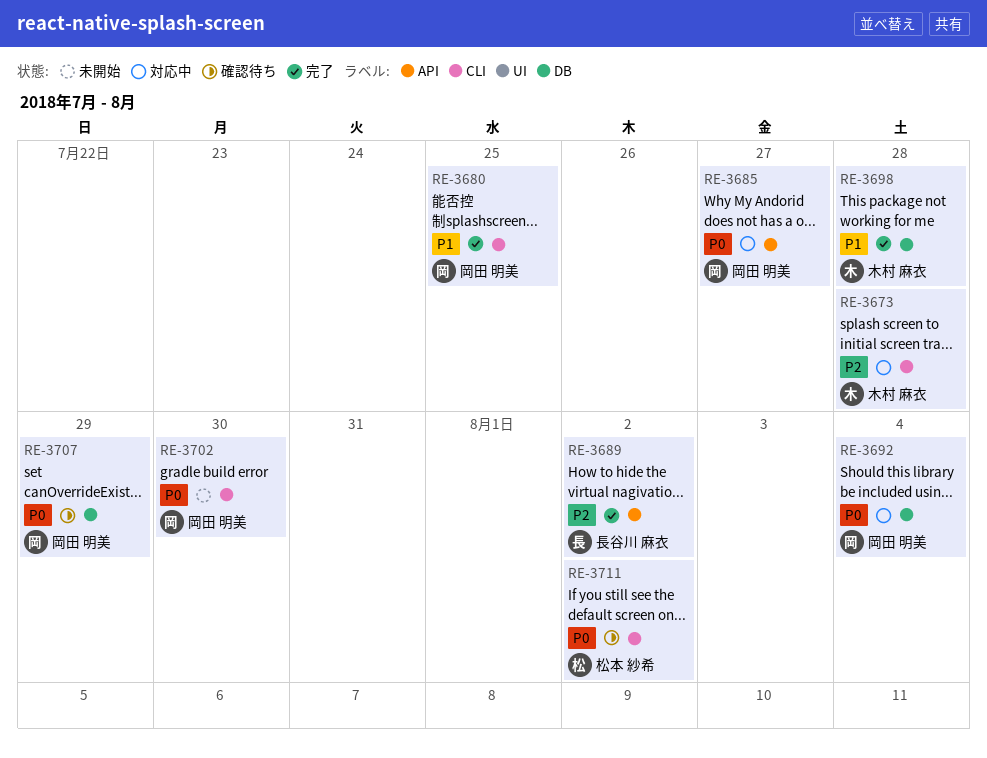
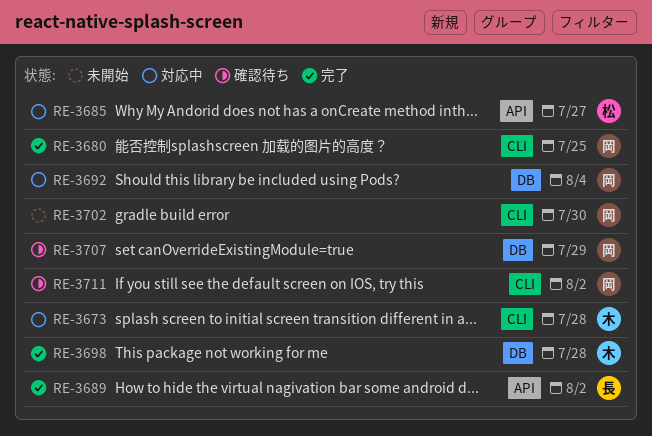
RE-3685, owner: 岡田 明美 -> 松本 紗希
RE-3711, owner: 松本 紗希 -> 岡田 明美

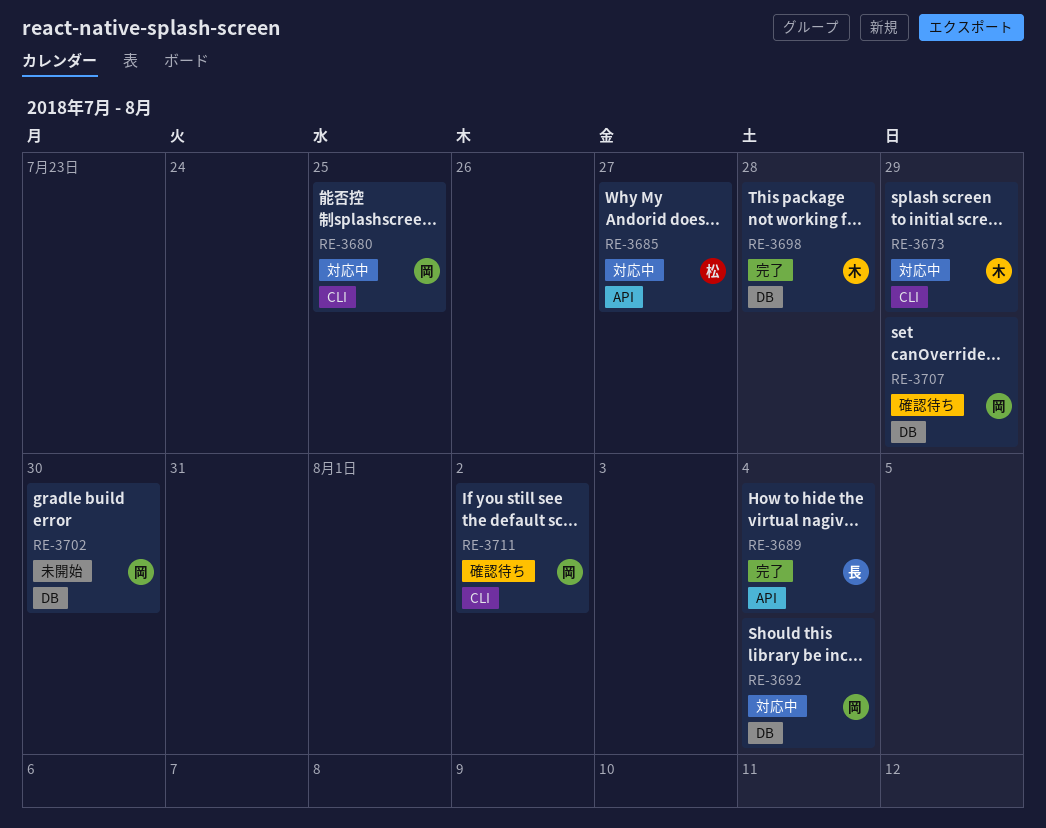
RE-3673, due: Jul 28 -> Jul 29
RE-3680, status: 完了 -> 対応中
RE-3689, due: Aug 2 -> Aug 4
RE-3702, label: CLI -> DB

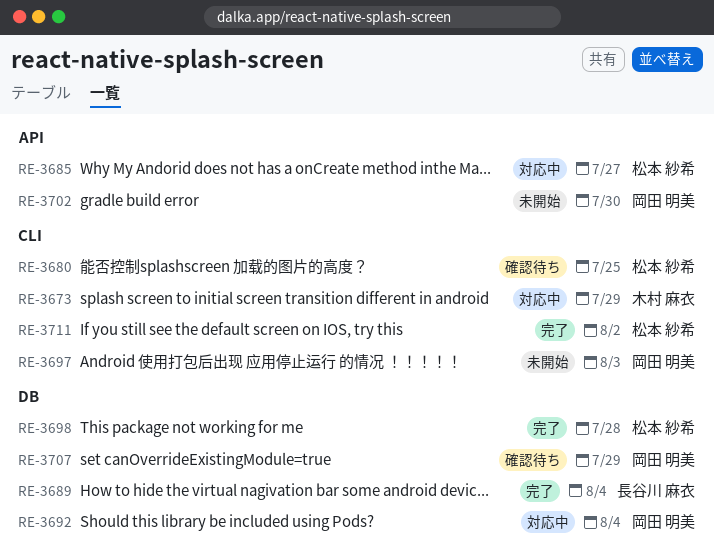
RE-3680, status: 対応中 -> 確認待ち
RE-3680, owner: 岡田 明美 -> 松本 紗希
RE-3689, label: API -> DB
RE-3697: none -> present
RE-3698, owner: 木村 麻衣 -> 松本 紗希
RE-3702, label: DB -> API
RE-3711, status: 確認待ち -> 完了
RE-3711, owner: 岡田 明美 -> 松本 紗希

